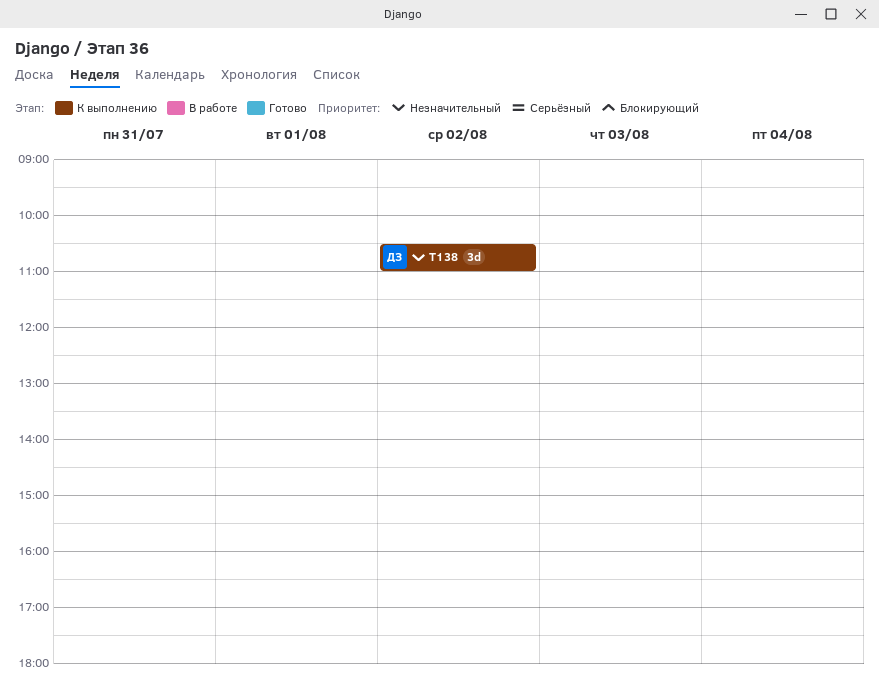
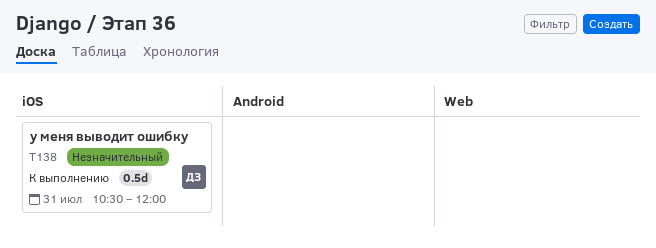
T138, estimate: 3d -> 0.5d
T138, day: Aug 2 -> Jul 31
T138, ends: 11:00 -> 12:00

